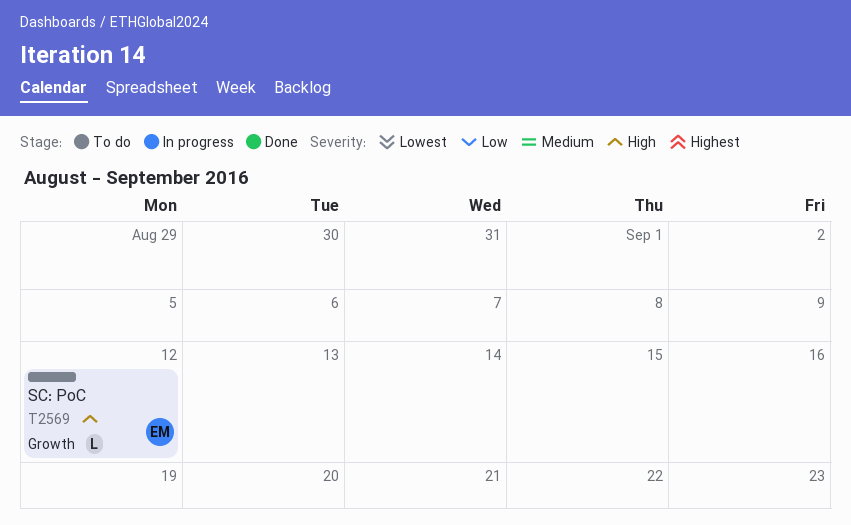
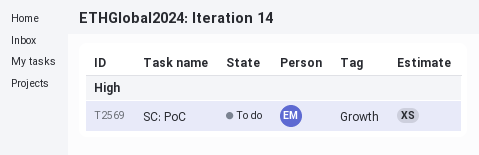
T2569, estimate: L -> XS

